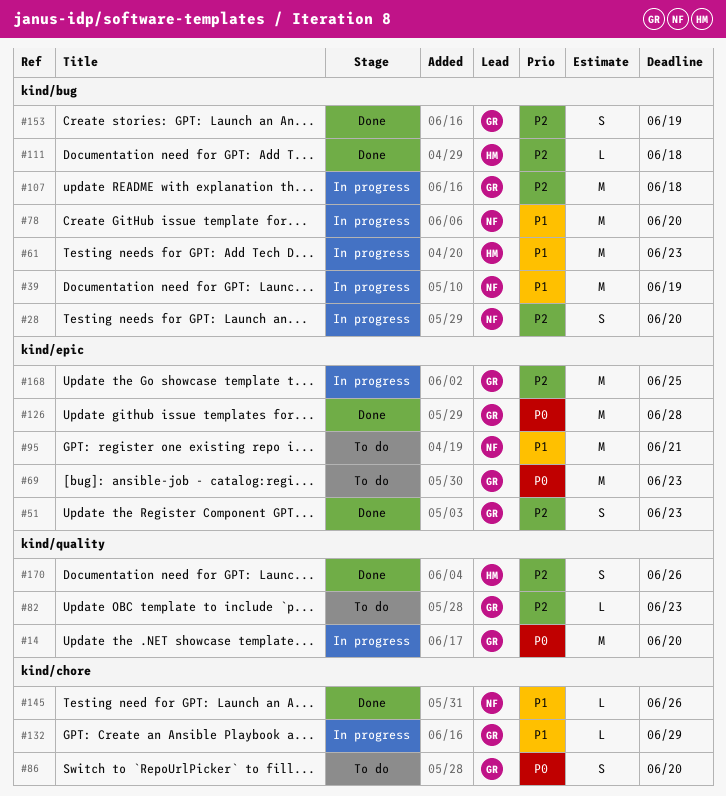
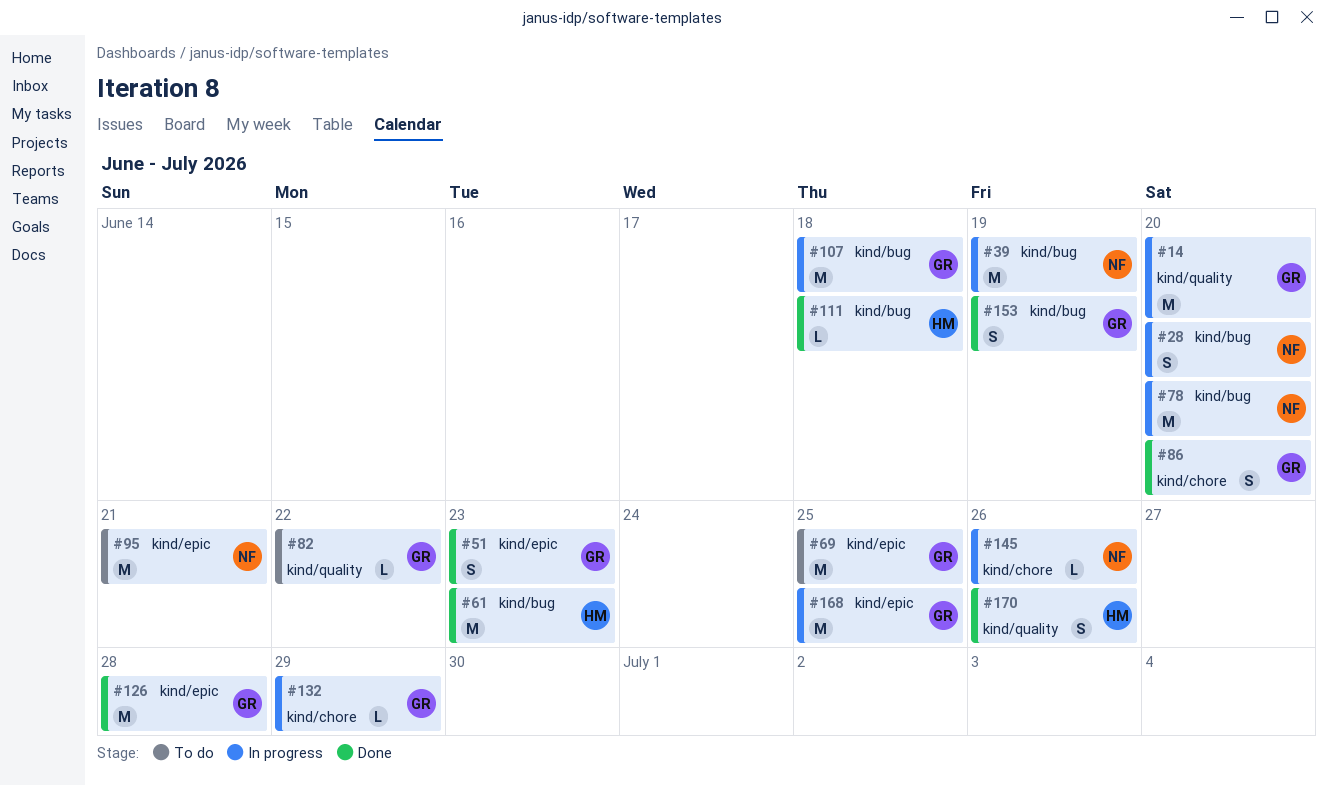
#61, status: In progress -> Done
#69, due: Jun 23 -> Jun 25
#82, due: Jun 23 -> Jun 22
#86, status: To do -> Done
#145, status: Done -> In progress

